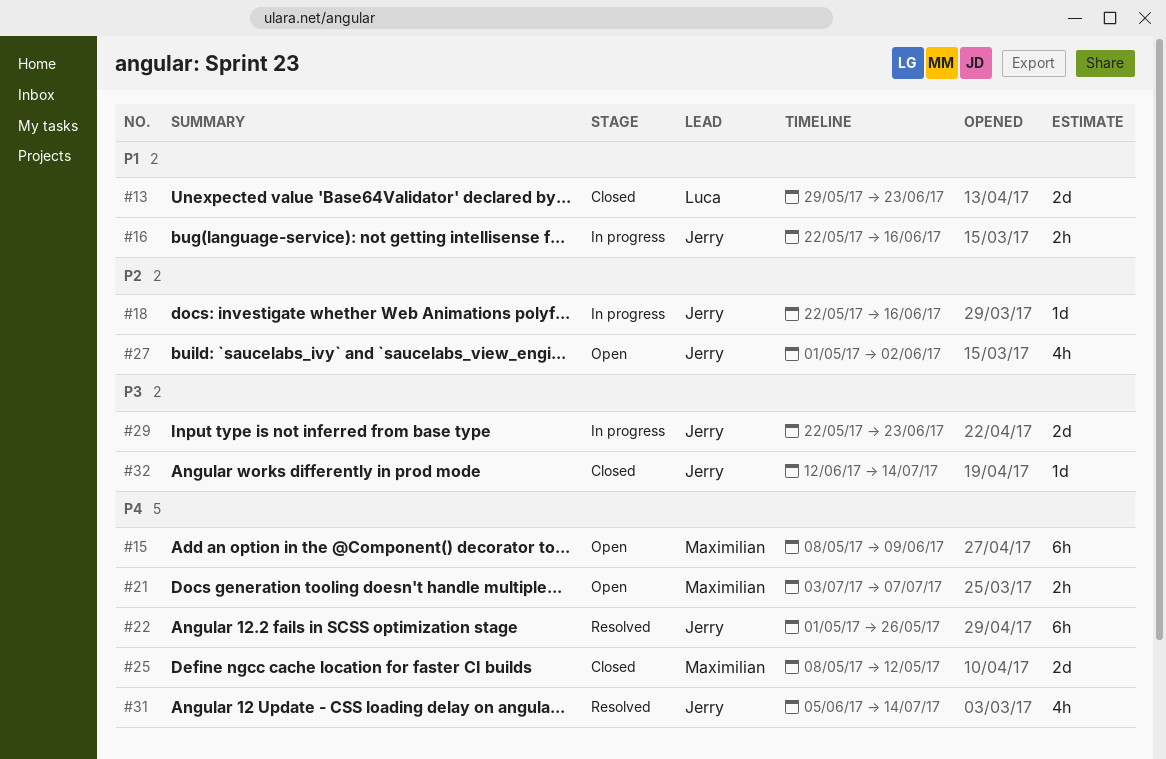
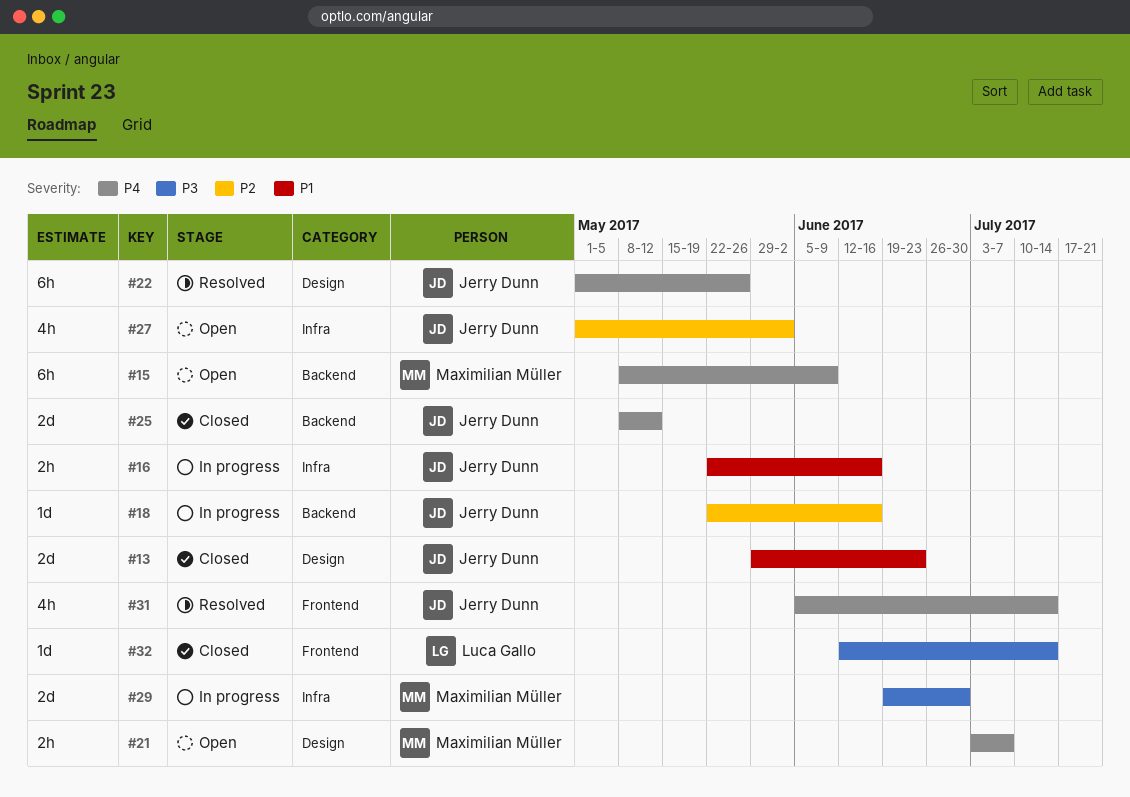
#13, owner: Luca Gallo -> Jerry Dunn
#25, owner: Maximilian Müller -> Jerry Dunn
#29, owner: Jerry Dunn -> Maximilian Müller
#29, start: May 22 -> Jun 19
#29, due: Jun 23 -> Jun 30
#32, owner: Jerry Dunn -> Luca Gallo

